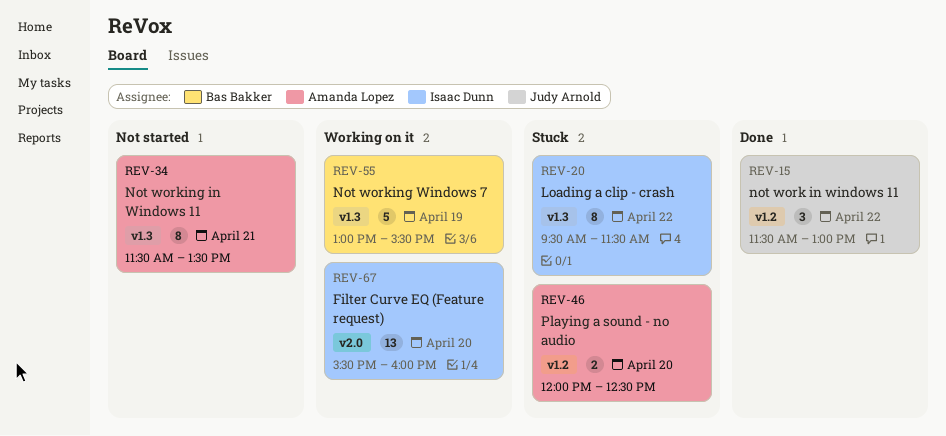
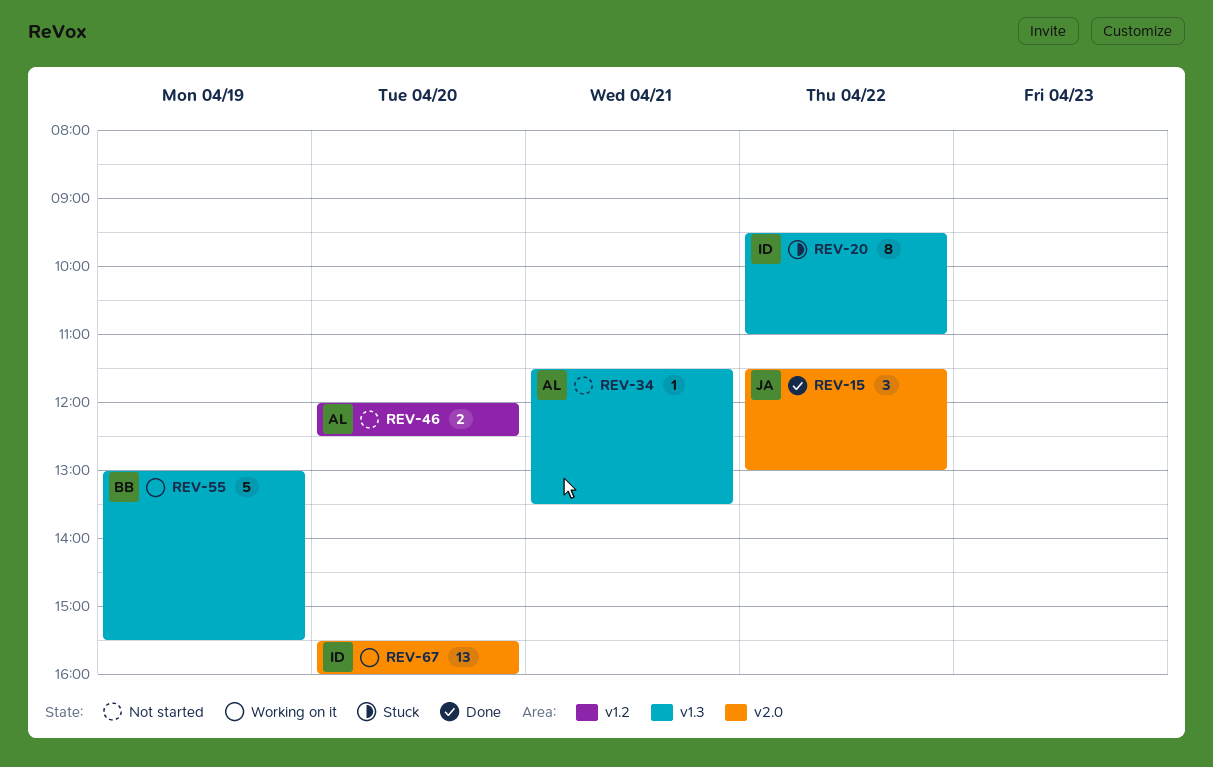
REV-15, label: v1.2 -> v2.0
REV-20, ends: 11:30 -> 11:00
REV-34, estimate: 8 -> 1
REV-46, status: Stuck -> Not started

